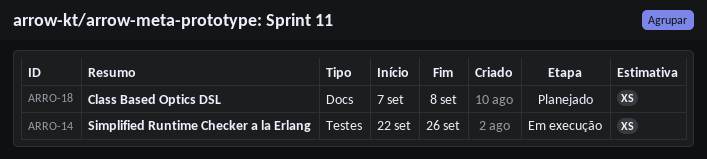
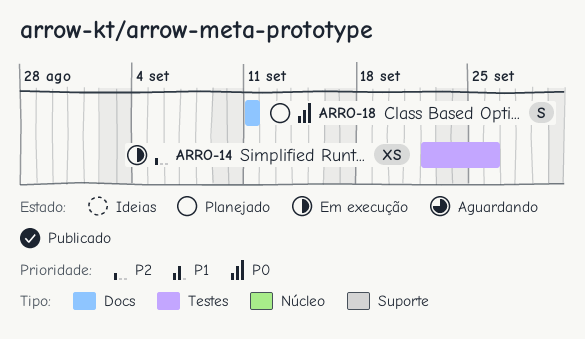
ARRO-18, estimate: XS -> S
ARRO-18, start: Sep 7 -> Sep 11
ARRO-18, due: Sep 8 -> Sep 11

